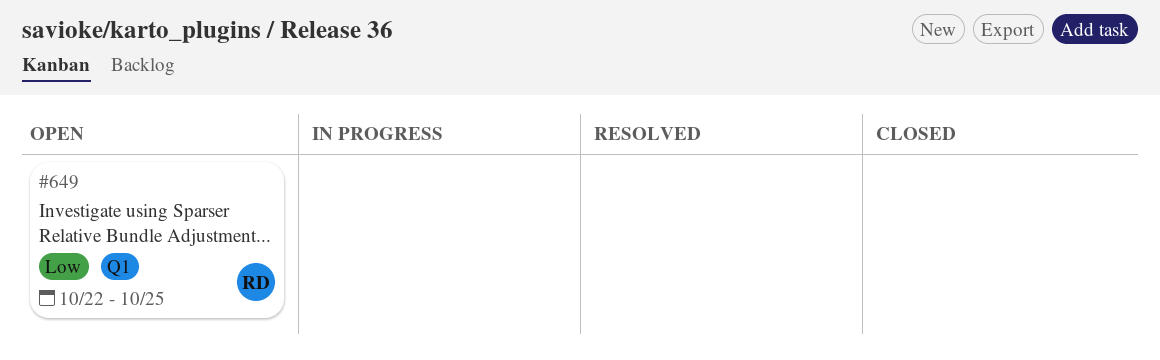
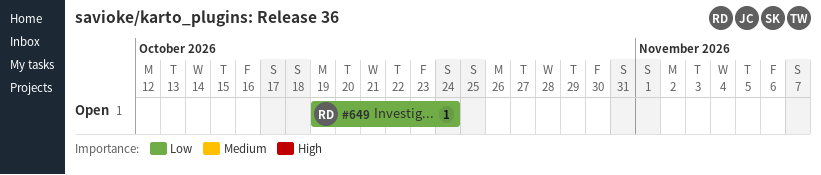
#649, start: Oct 22 -> Oct 19
#649, due: Oct 25 -> Oct 24

